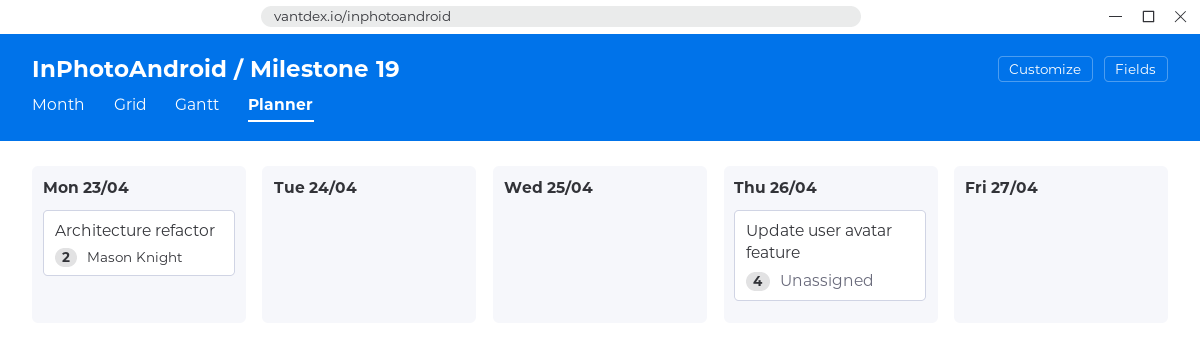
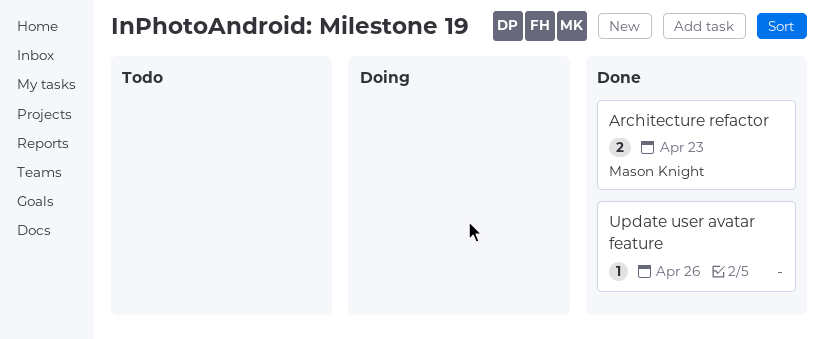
Update user avatar feature, estimate: 4 -> 1

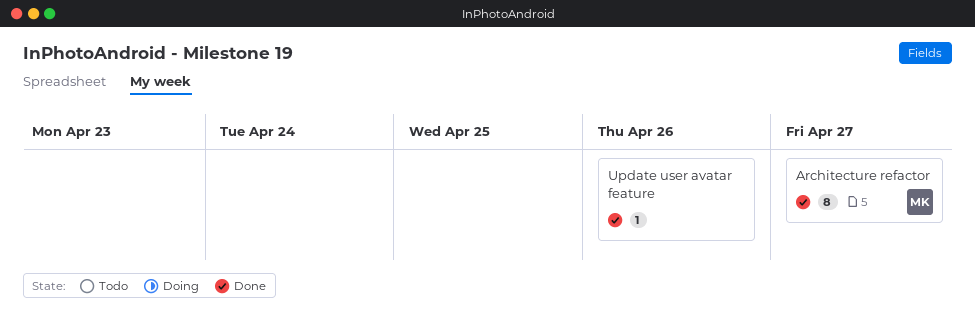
Architecture refactor, estimate: 2 -> 8
Architecture refactor, due: Apr 23 -> Apr 27

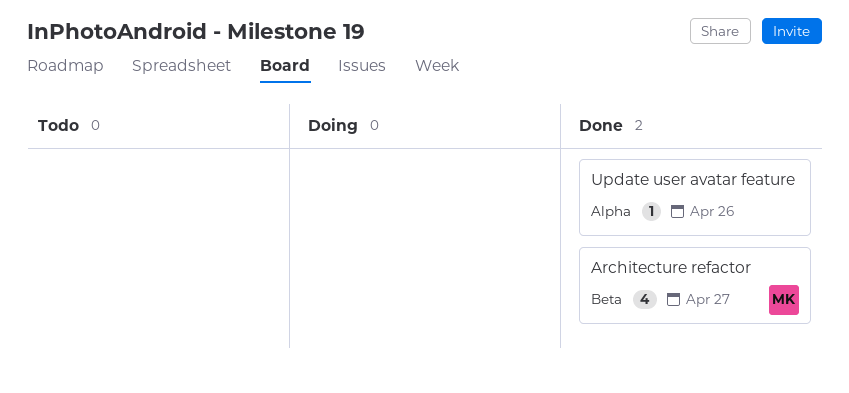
Architecture refactor, estimate: 8 -> 4

